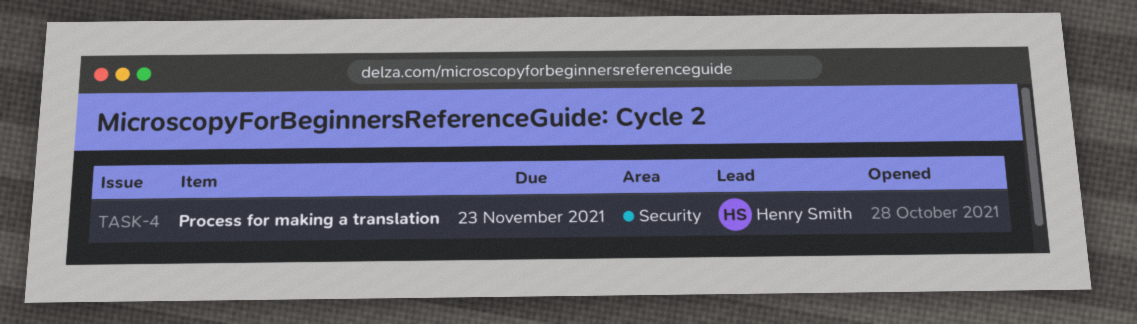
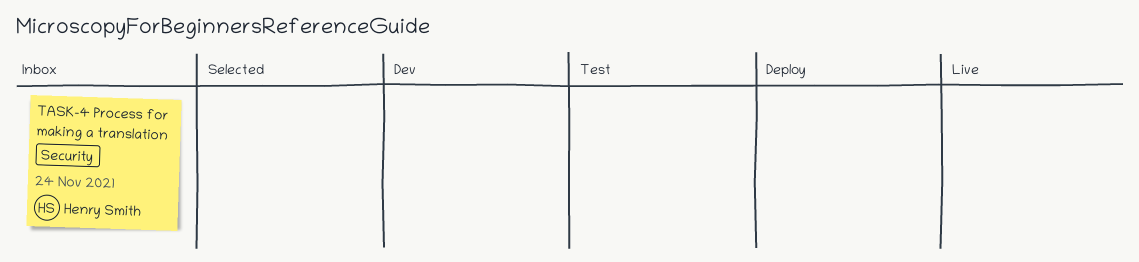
TASK-4, due: Nov 23 -> Nov 24

